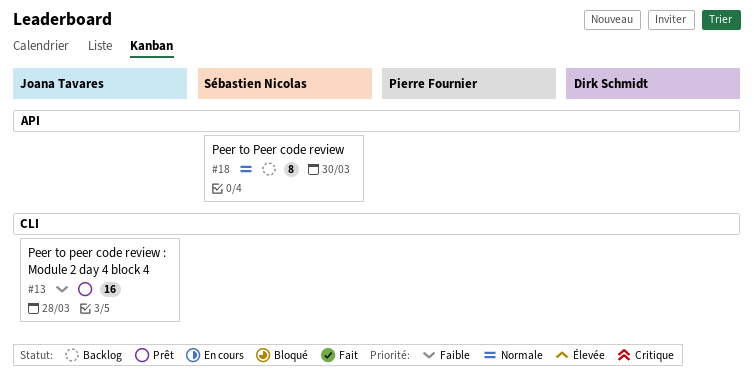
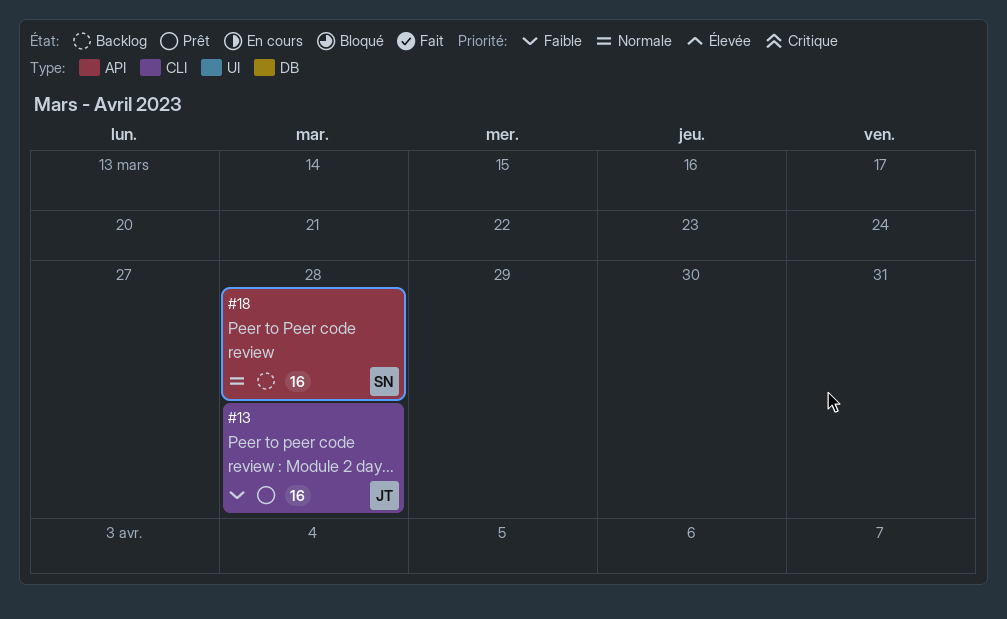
#18, estimate: 8 -> 16
#18, due: Mar 30 -> Mar 28

